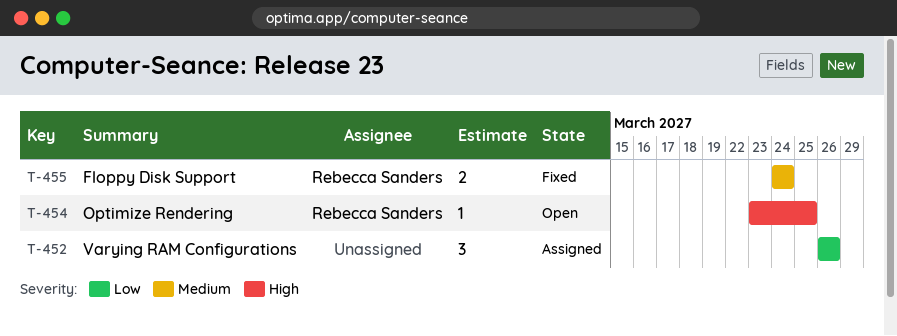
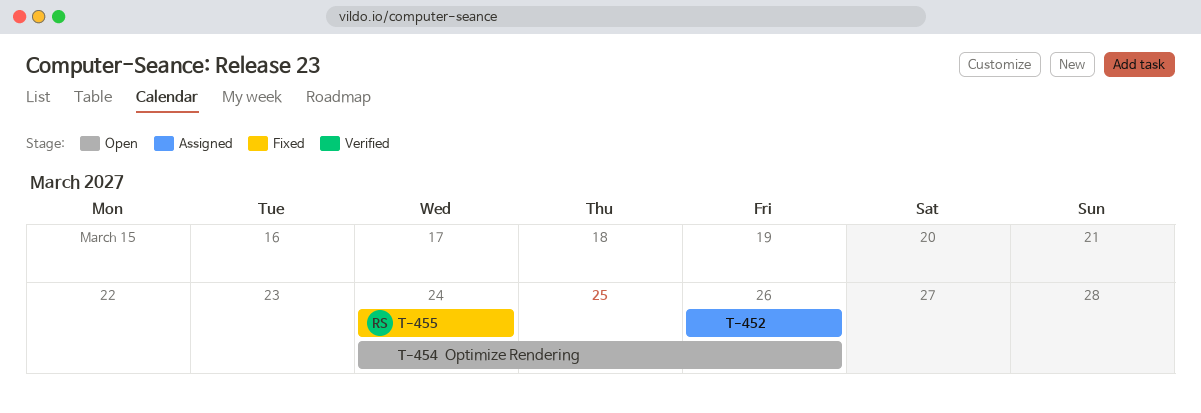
T-454, owner: Rebecca Sanders -> none
T-454, start: Mar 23 -> Mar 24
T-454, due: Mar 25 -> Mar 26

